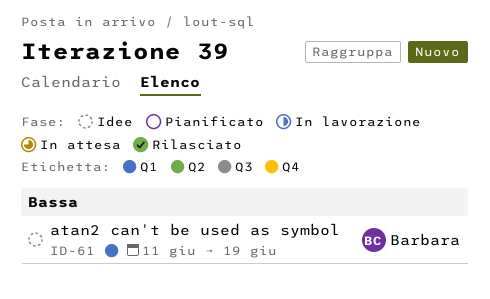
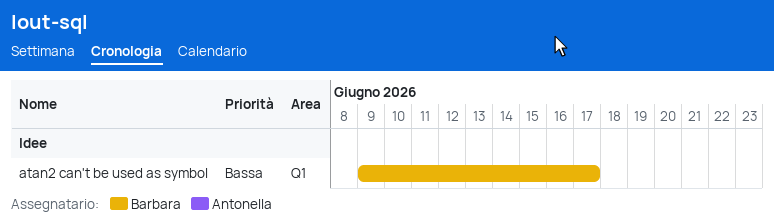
atan2 can't be used as symbol, start: Jun 11 -> Jun 9
atan2 can't be used as symbol, due: Jun 19 -> Jun 17

